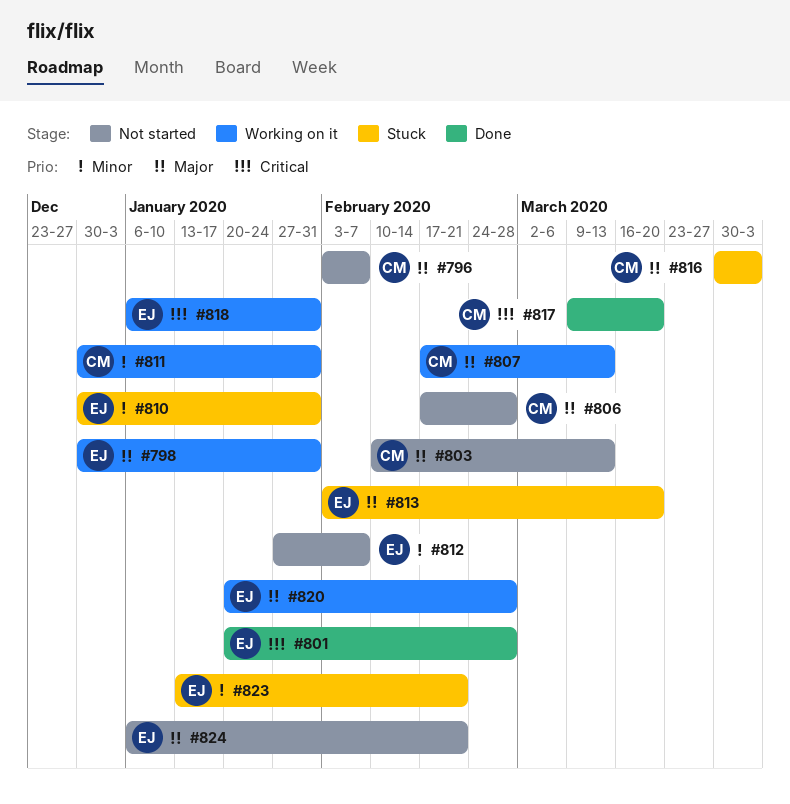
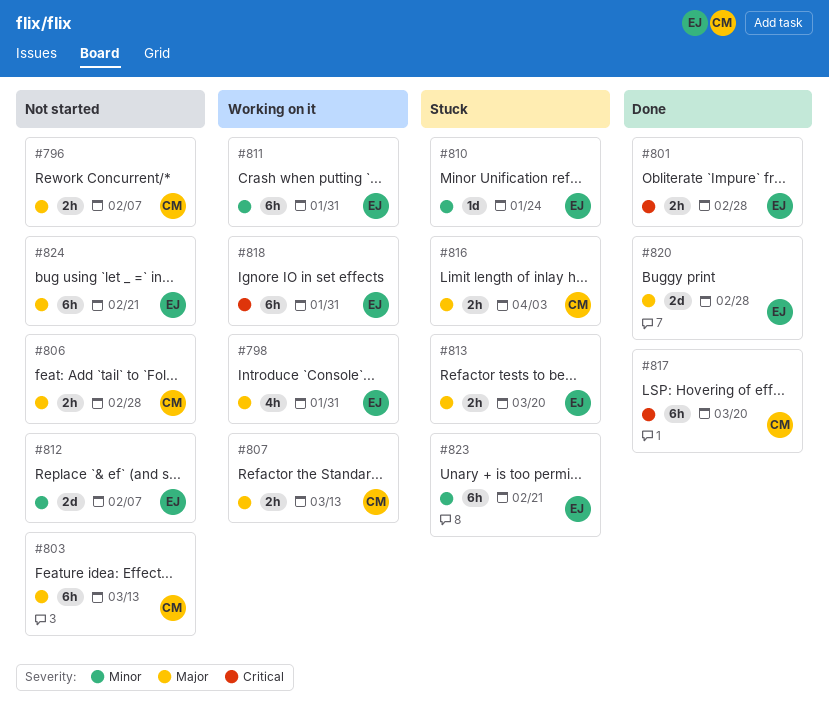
#810, due: Jan 31 -> Jan 24
#811, owner: CM -> EJ
#820, status: Working on it -> Done

